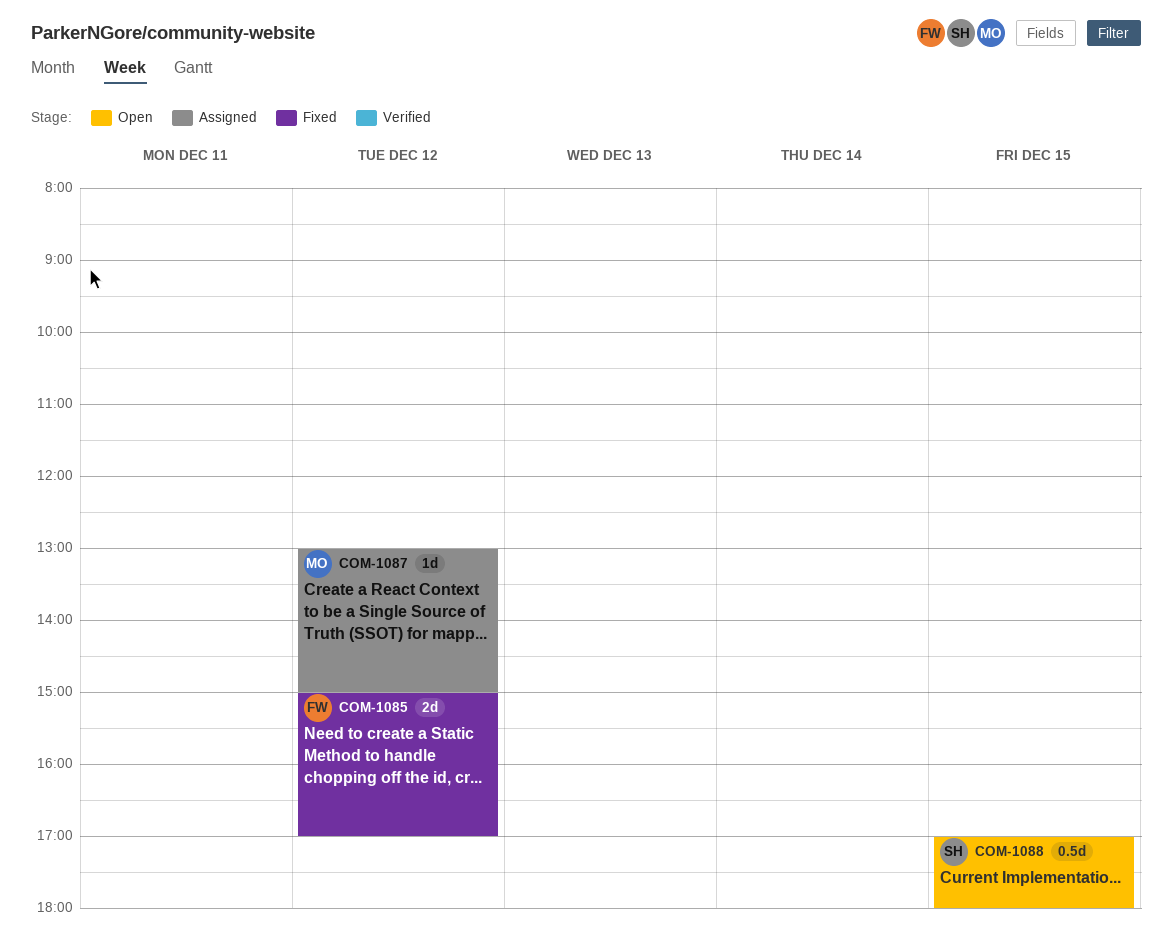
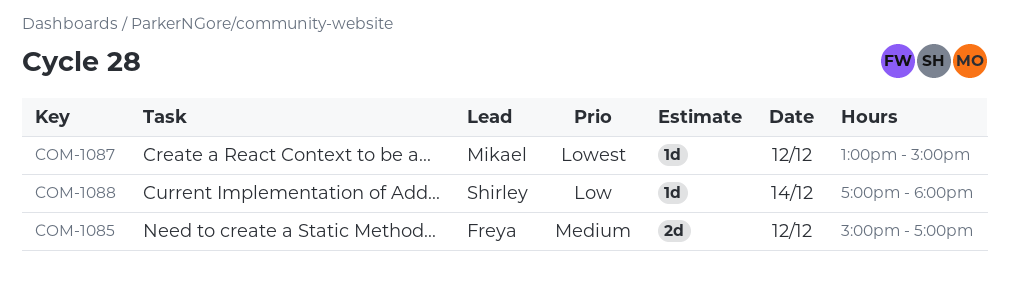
COM-1088, estimate: 0.5d -> 1d
COM-1088, day: Dec 15 -> Dec 14

